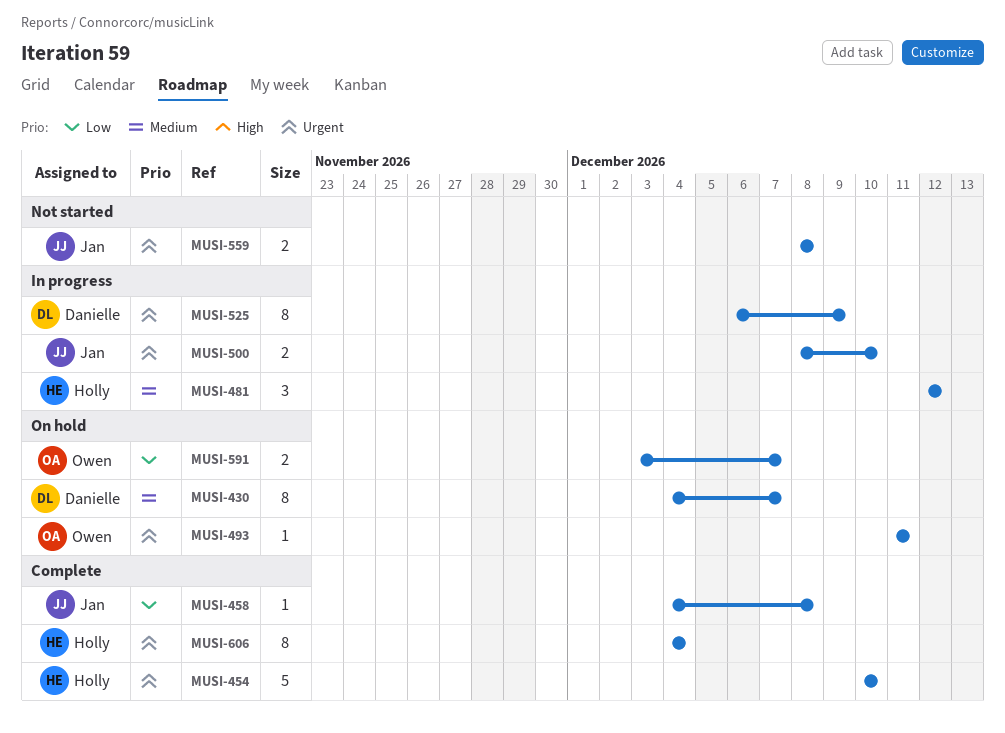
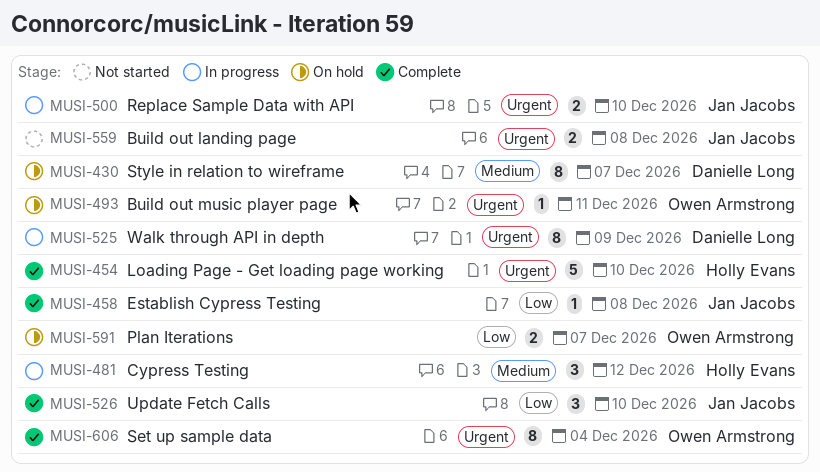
MUSI-526: none -> present
MUSI-606, owner: Holly Evans -> Owen Armstrong

